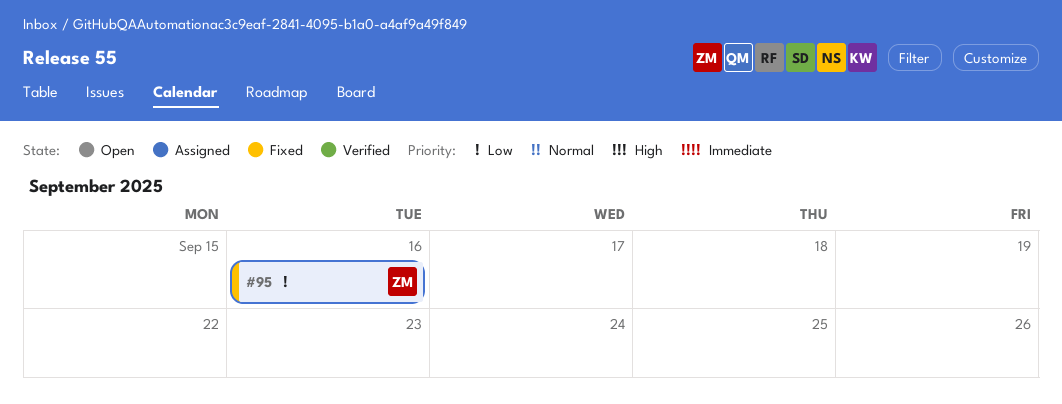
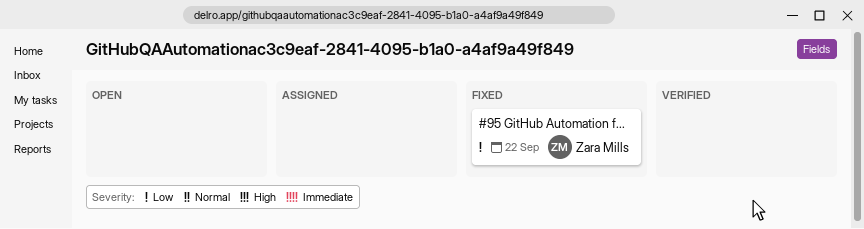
#95, due: Sep 16 -> Sep 22

